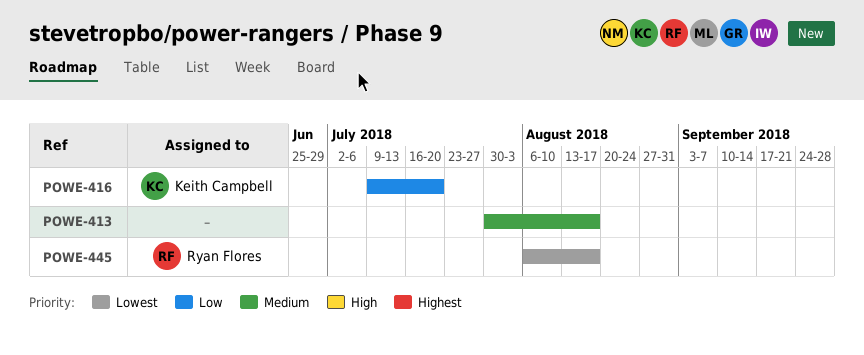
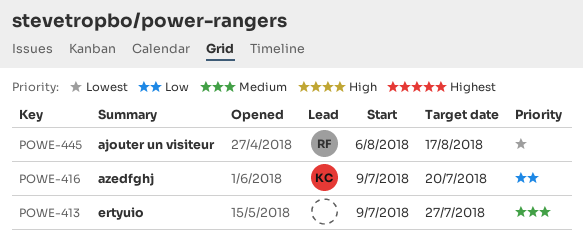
POWE-413, start: Jul 30 -> Jul 9
POWE-413, due: Aug 17 -> Jul 27

